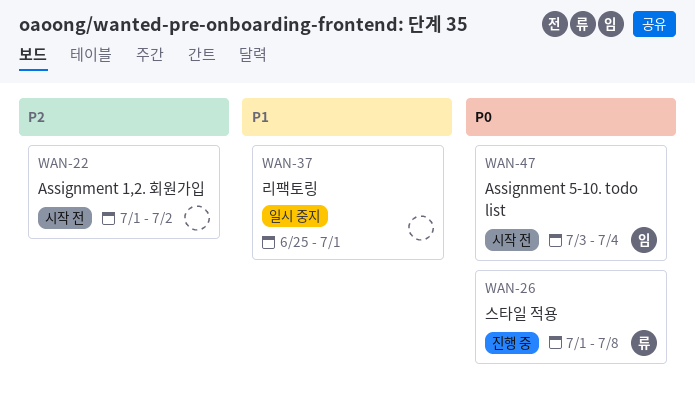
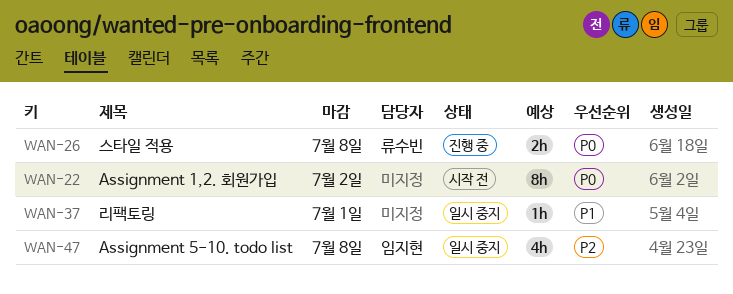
WAN-22, priority: P2 -> P0
WAN-47, status: 시작 전 -> 일시 중지
WAN-47, priority: P0 -> P2
WAN-47, due: Jul 4 -> Jul 8

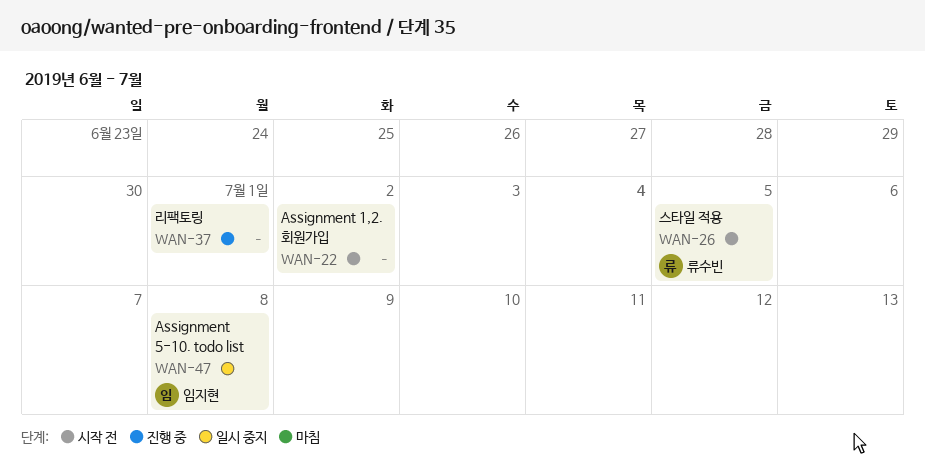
WAN-26, status: 진행 중 -> 시작 전
WAN-26, due: Jul 8 -> Jul 5
WAN-37, status: 일시 중지 -> 진행 중

